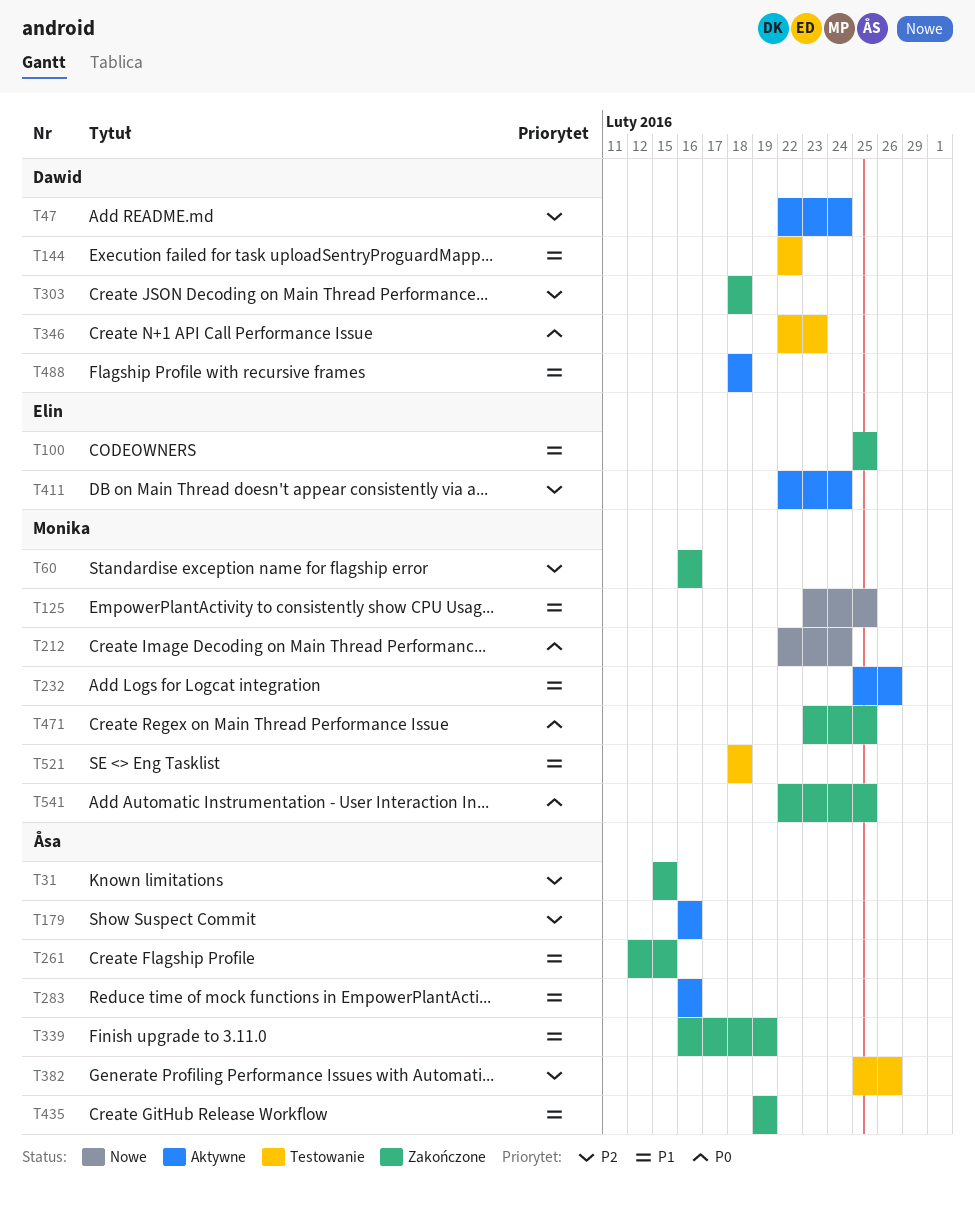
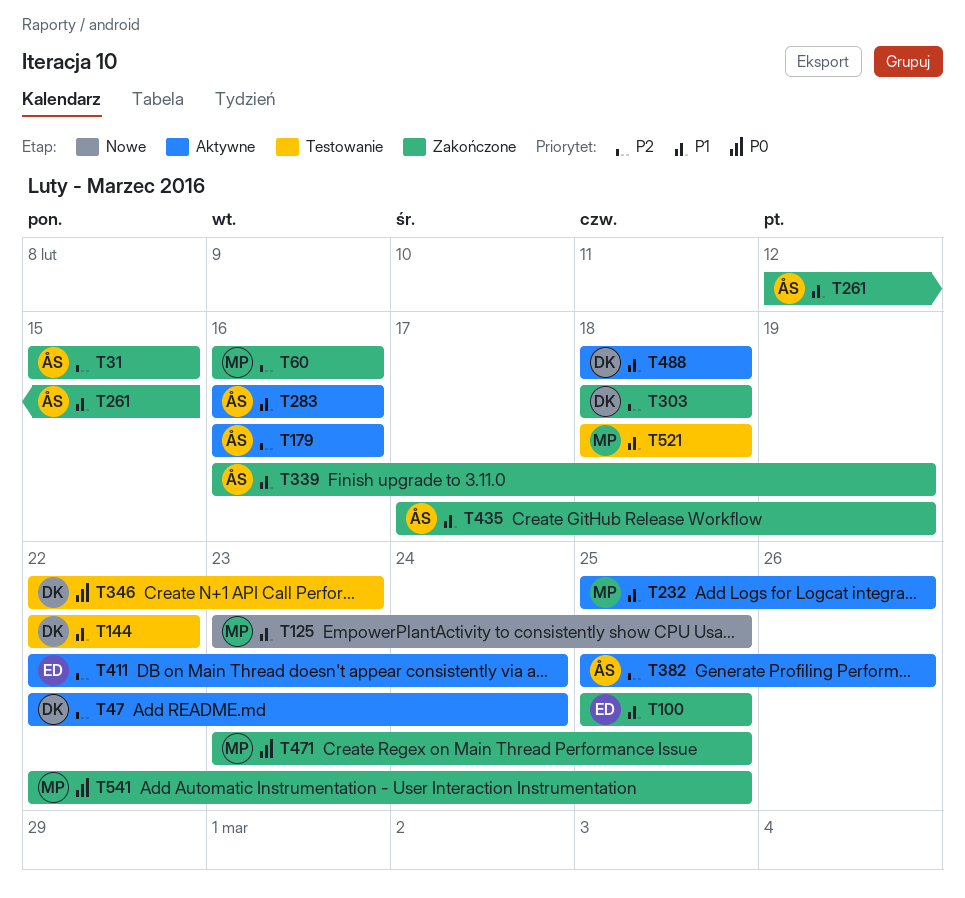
T212: present -> none
T382, status: Testowanie -> Aktywne
T435, start: Feb 19 -> Feb 17

